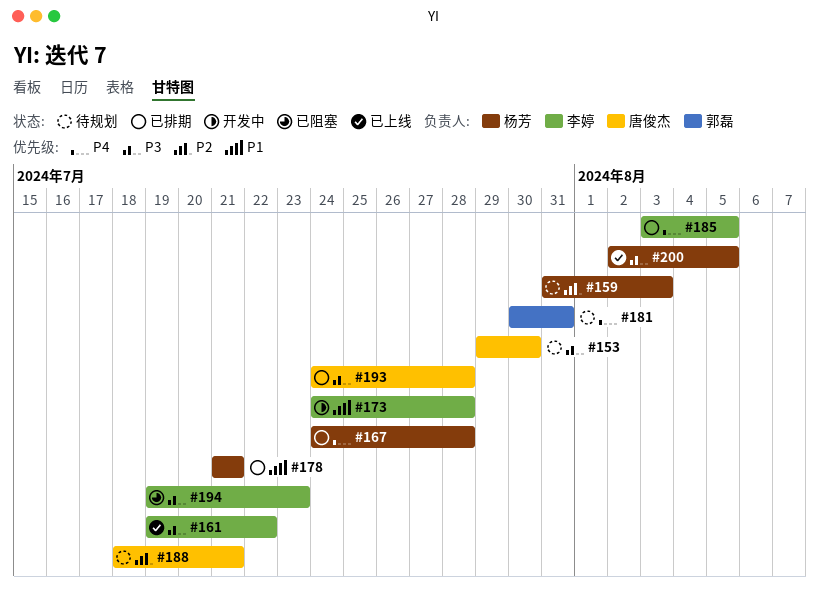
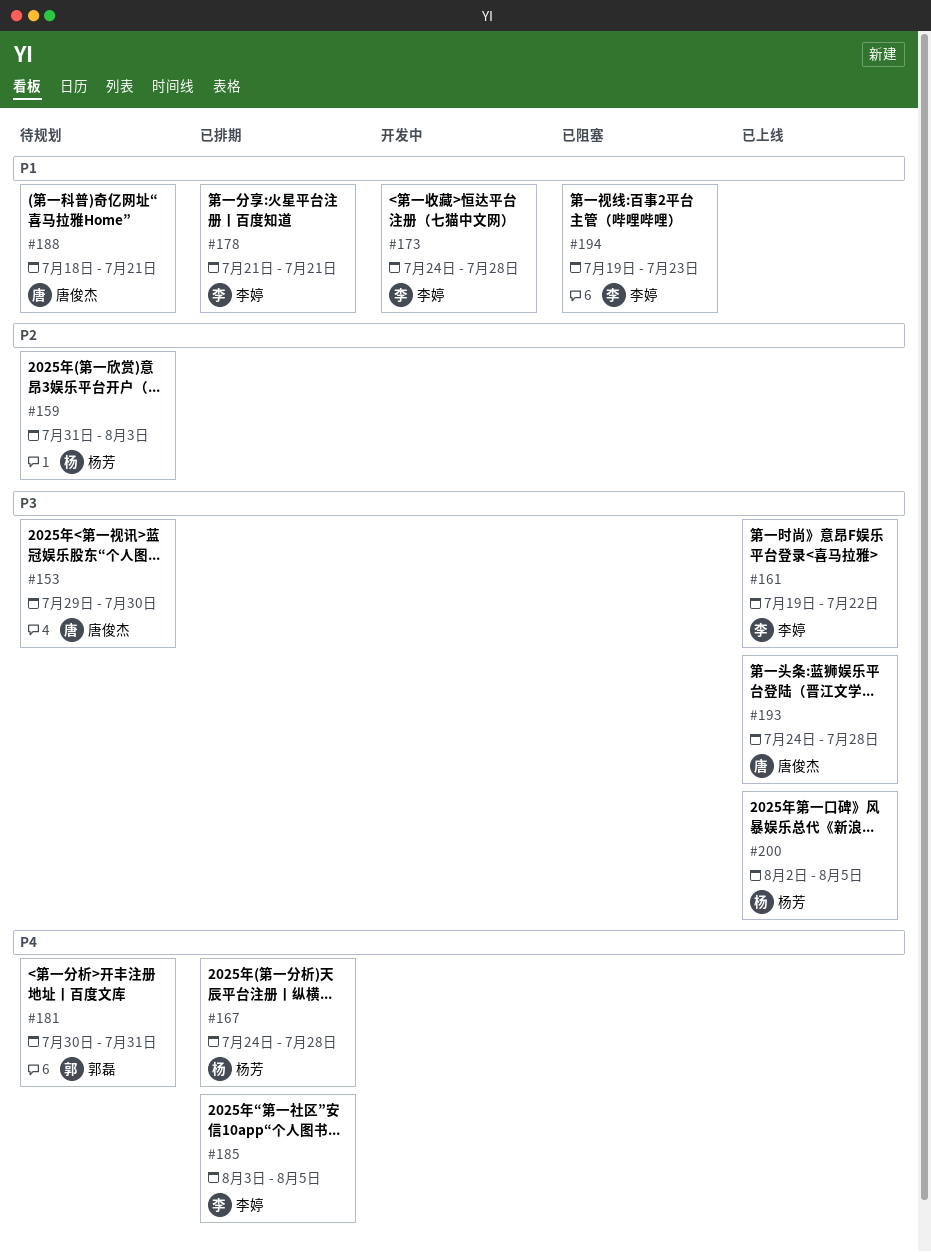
#178, owner: 杨芳 -> 李婷
#188, priority: P2 -> P1
#193, status: 已排期 -> 已上线
#194, priority: P3 -> P1

